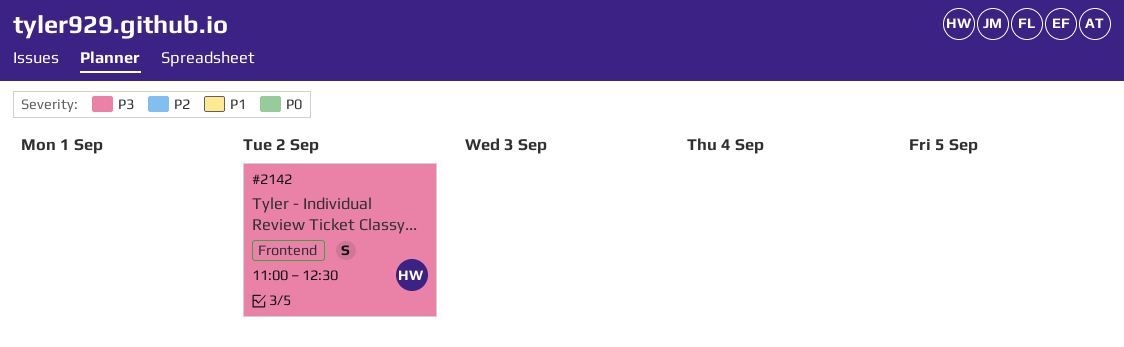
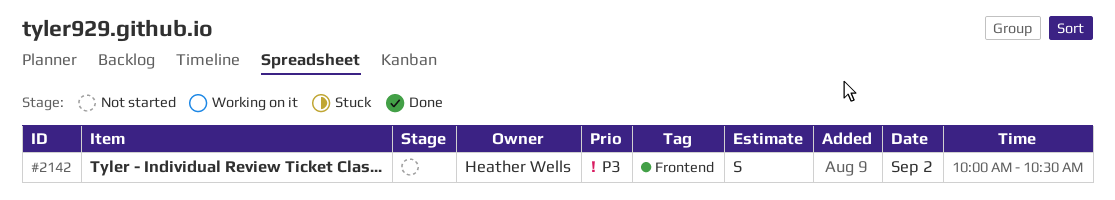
#2142, begins: 11:00 -> 10:00
#2142, ends: 12:30 -> 10:30

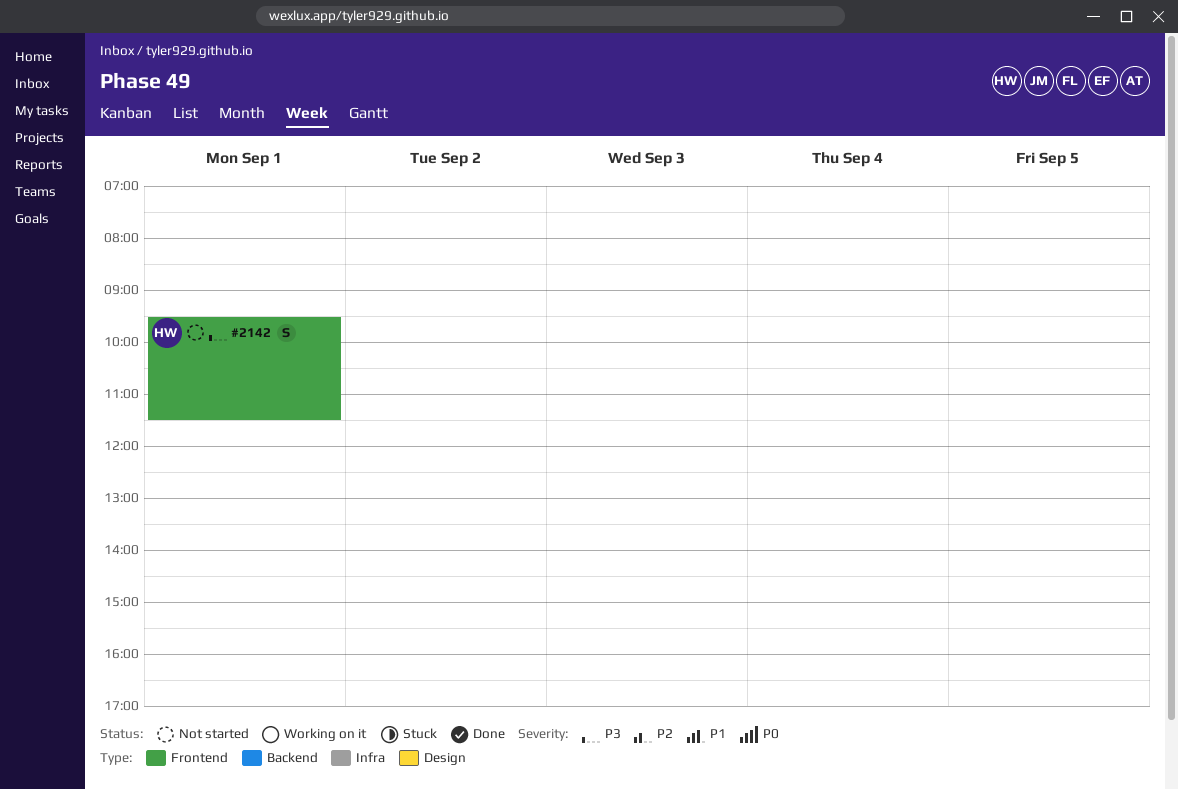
#2142, day: Sep 2 -> Sep 1
#2142, begins: 10:00 -> 09:30
#2142, ends: 10:30 -> 11:30

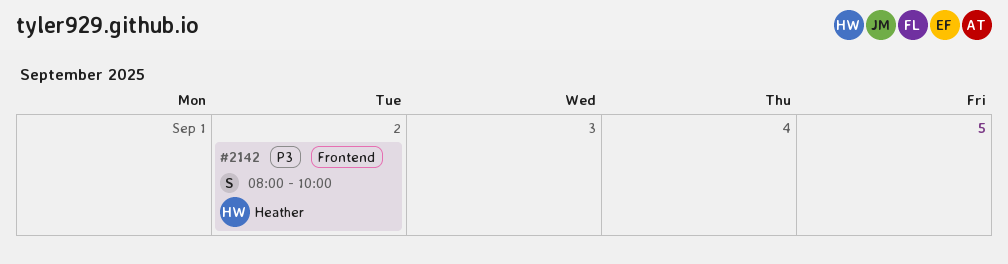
#2142, day: Sep 1 -> Sep 2
#2142, begins: 09:30 -> 08:00
#2142, ends: 11:30 -> 10:00

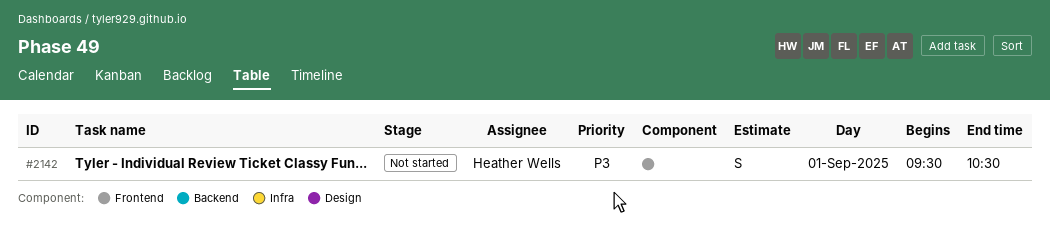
#2142, day: Sep 2 -> Sep 1
#2142, begins: 08:00 -> 09:30
#2142, ends: 10:00 -> 10:30

